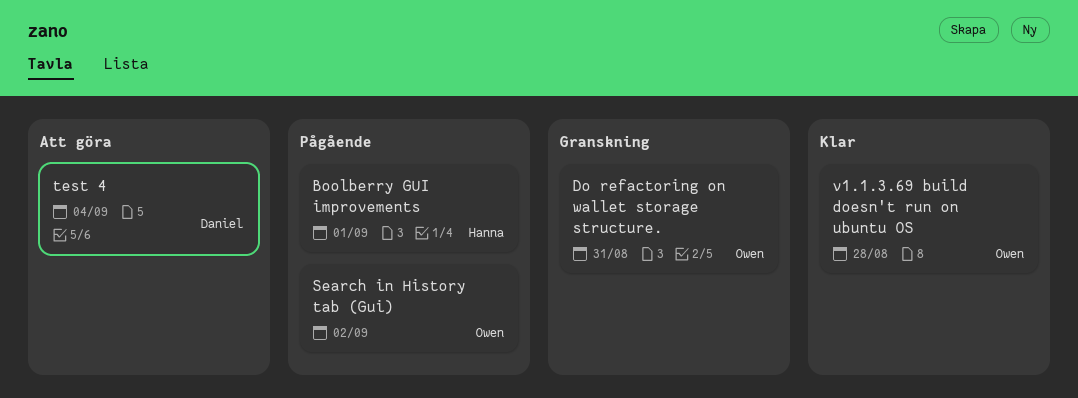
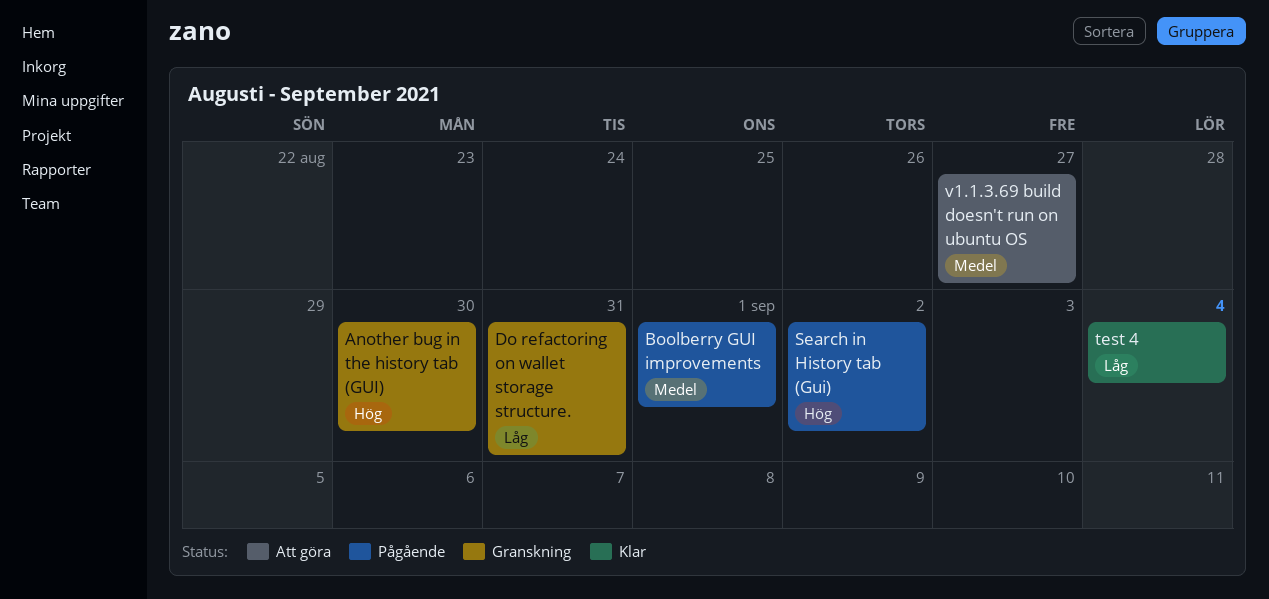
Another bug in the history tab (GUI): none -> present
test 4, status: Att göra -> Klar
v1.1.3.69 build doesn't run on ubuntu OS, status: Klar -> Att göra
v1.1.3.69 build doesn't run on ubuntu OS, due: Aug 28 -> Aug 27

